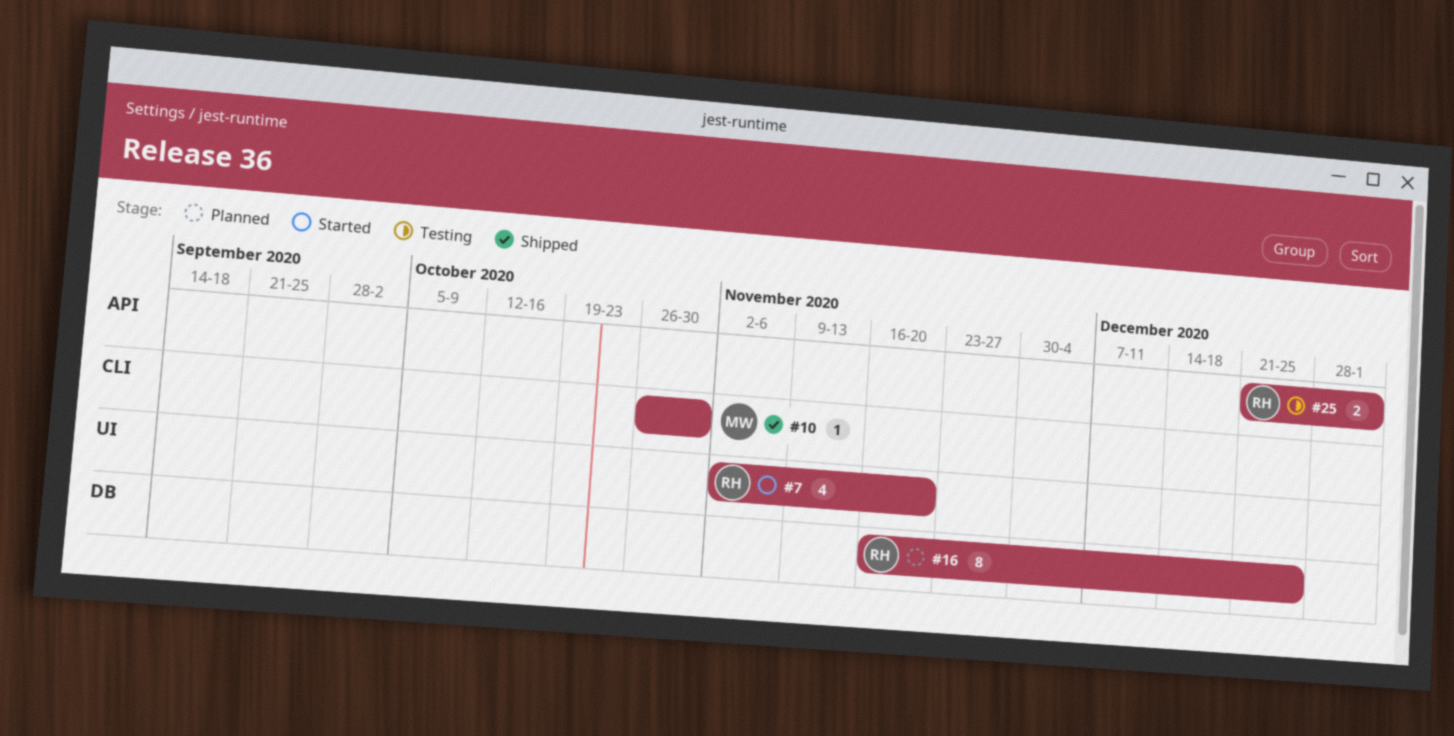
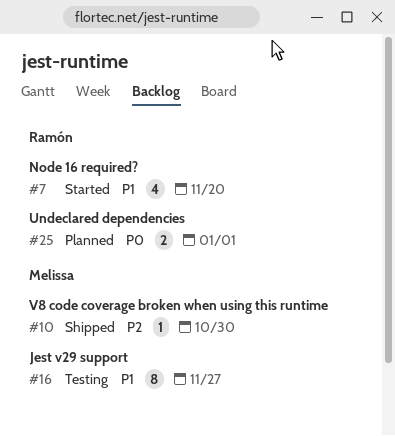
#16, status: Planned -> Testing
#16, owner: Ramón -> Melissa
#16, due: Dec 25 -> Nov 27
#25, status: Testing -> Planned

